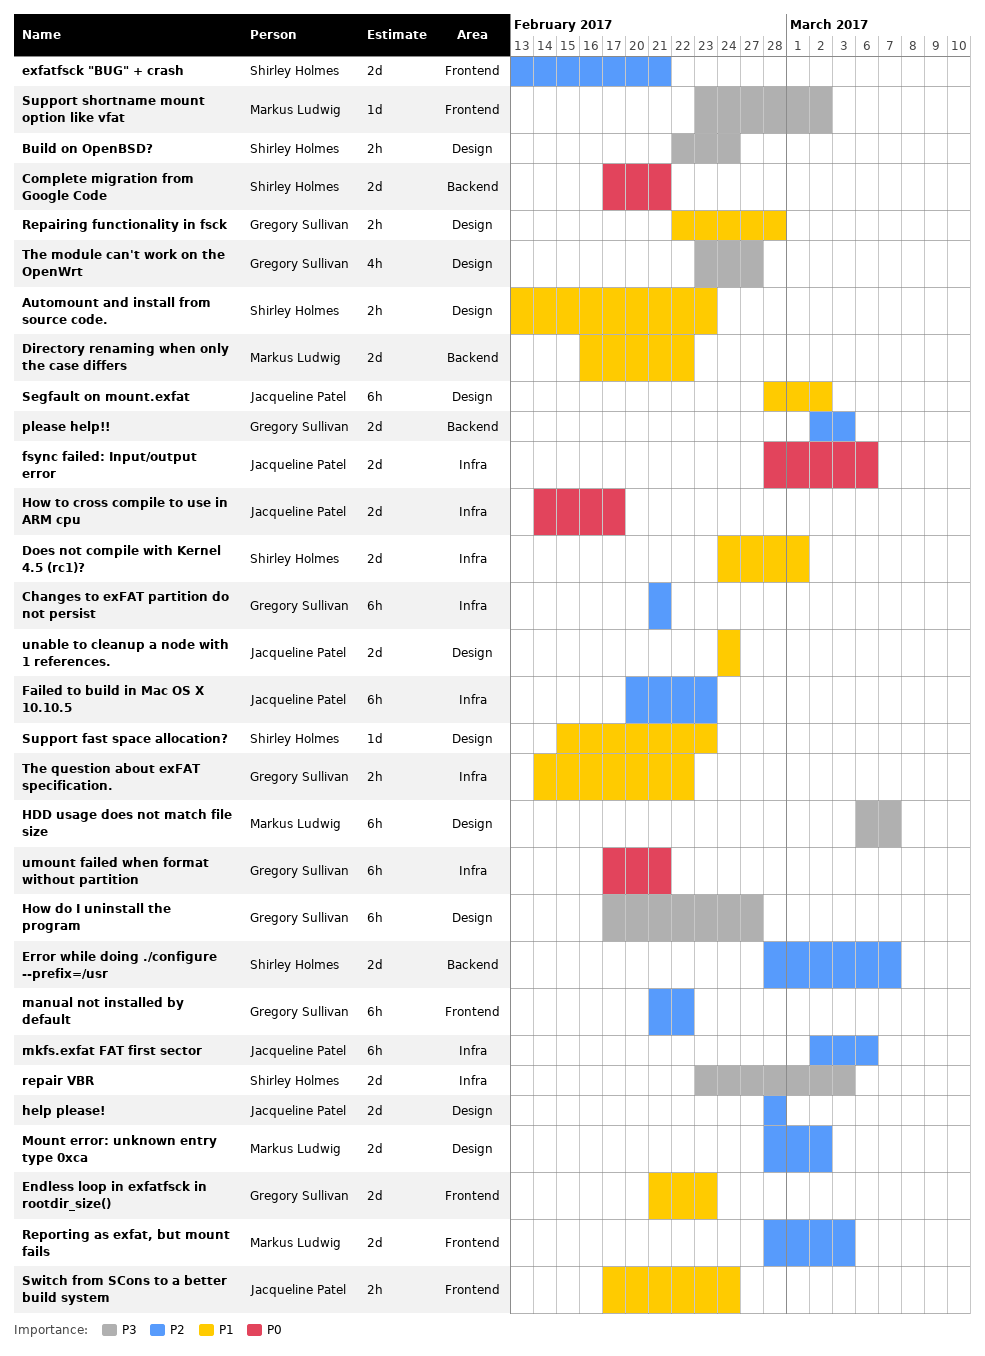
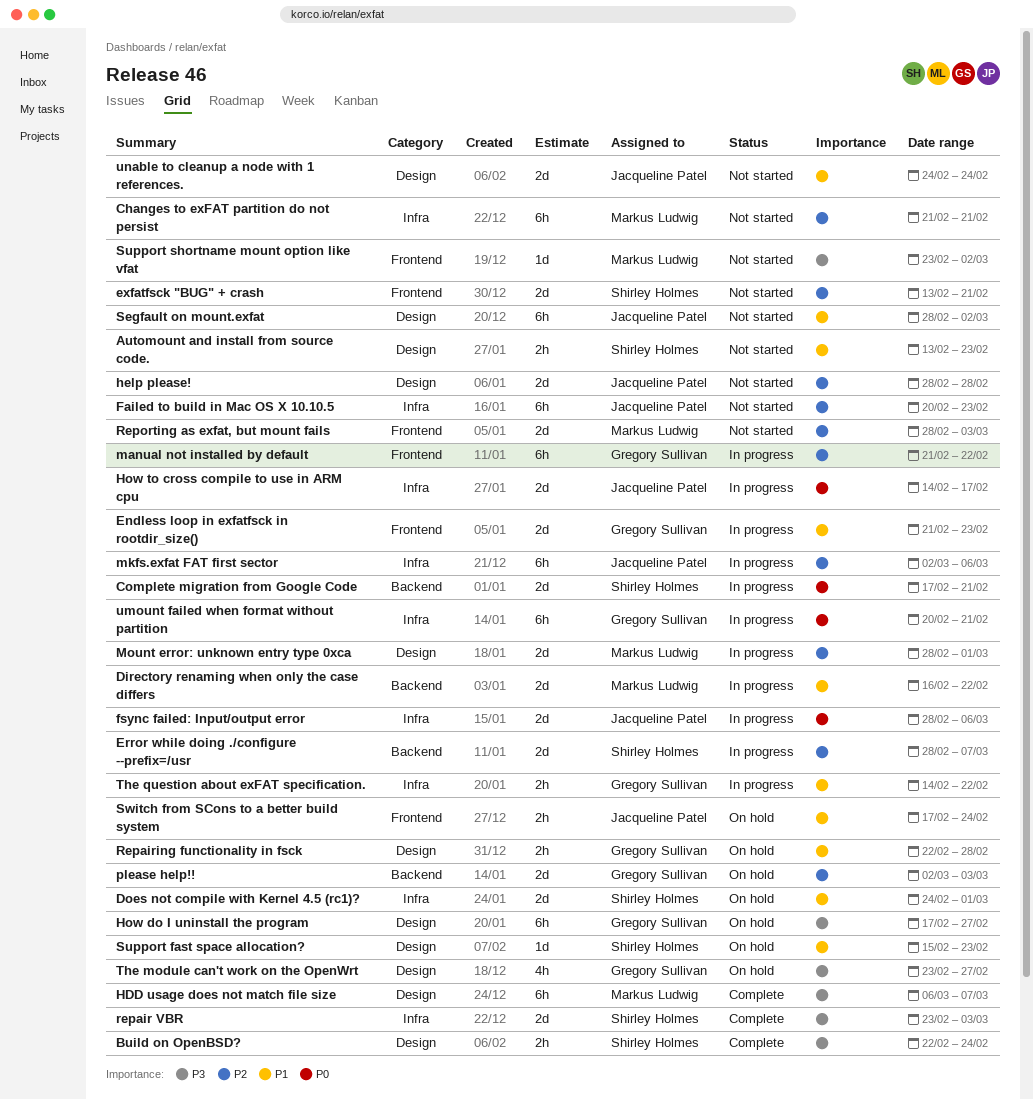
Changes to exFAT partition do not persist, owner: Gregory Sullivan -> Markus Ludwig
Mount error: unknown entry type 0xca, due: Mar 2 -> Mar 1
umount failed when format without partition, start: Feb 17 -> Feb 20

